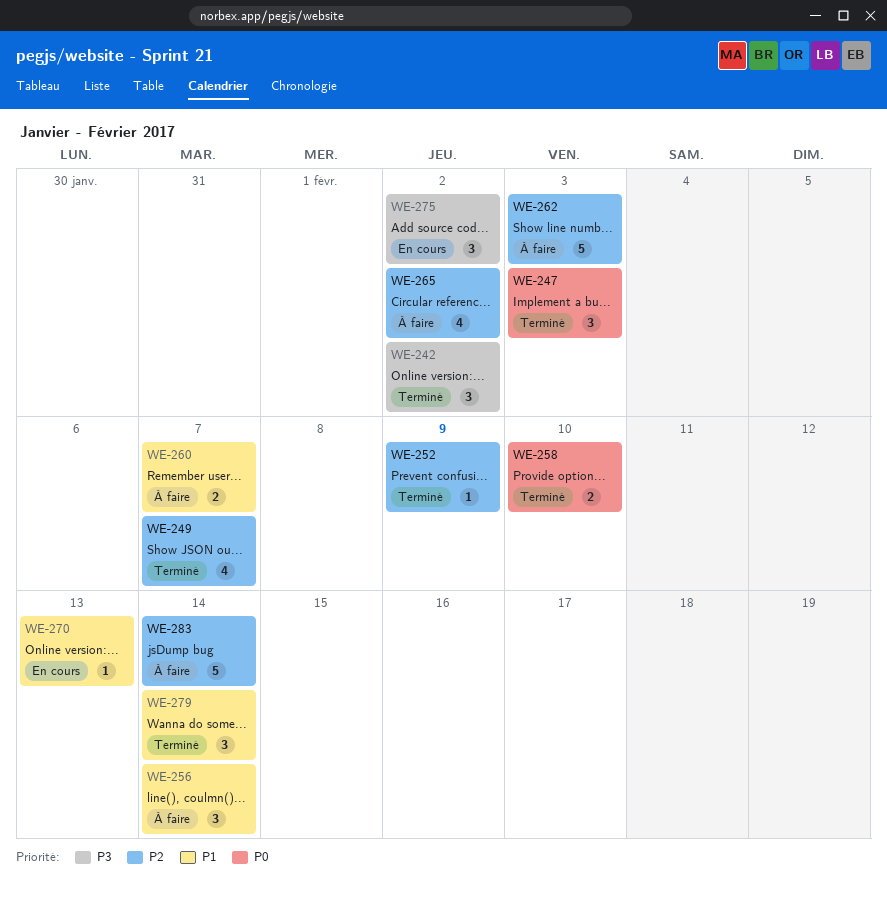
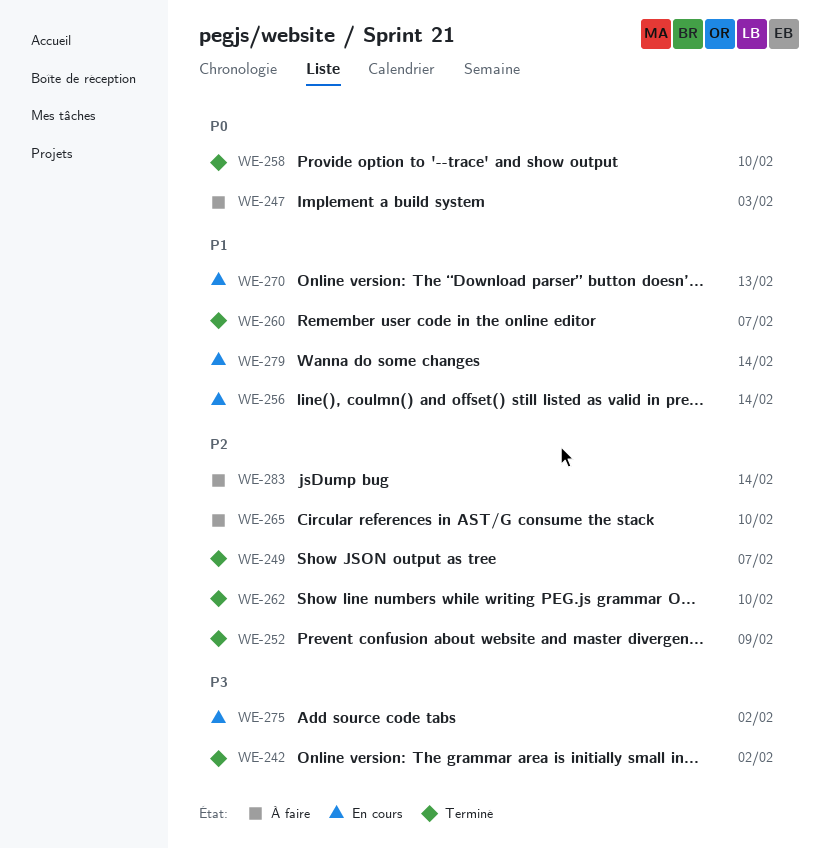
WE-247, status: Terminé -> À faire
WE-256, status: À faire -> En cours
WE-260, status: À faire -> Terminé
WE-262, status: À faire -> Terminé
WE-262, due: Feb 3 -> Feb 10
WE-265, due: Feb 2 -> Feb 10
WE-279, status: Terminé -> En cours

